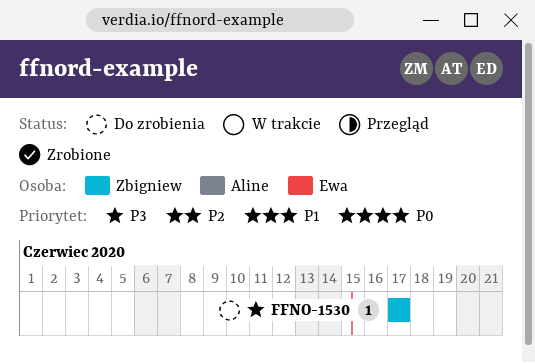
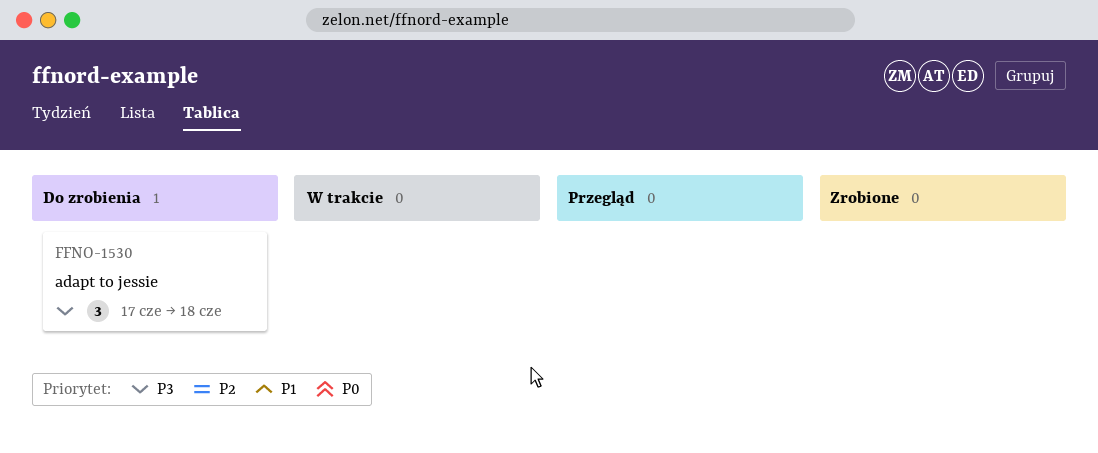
FFNO-1530, estimate: 1 -> 3
FFNO-1530, due: Jun 17 -> Jun 18

